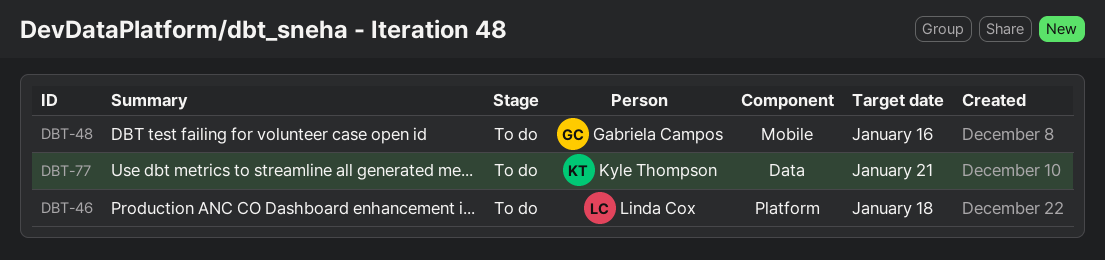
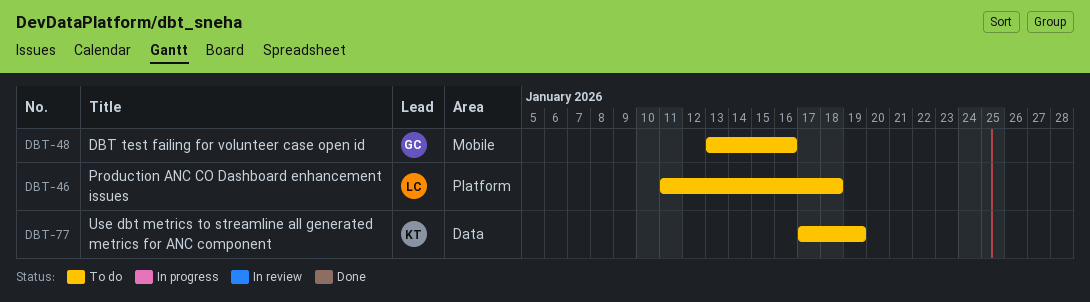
DBT-77, due: Jan 21 -> Jan 19

